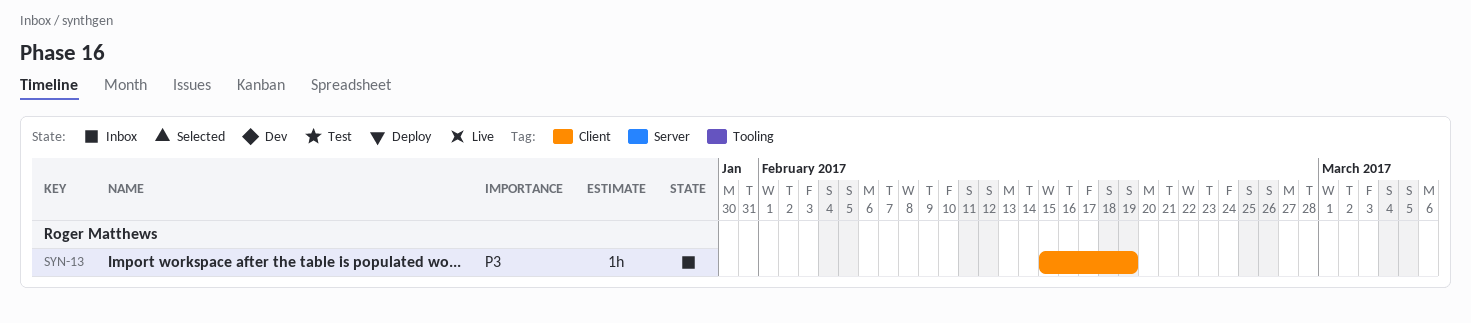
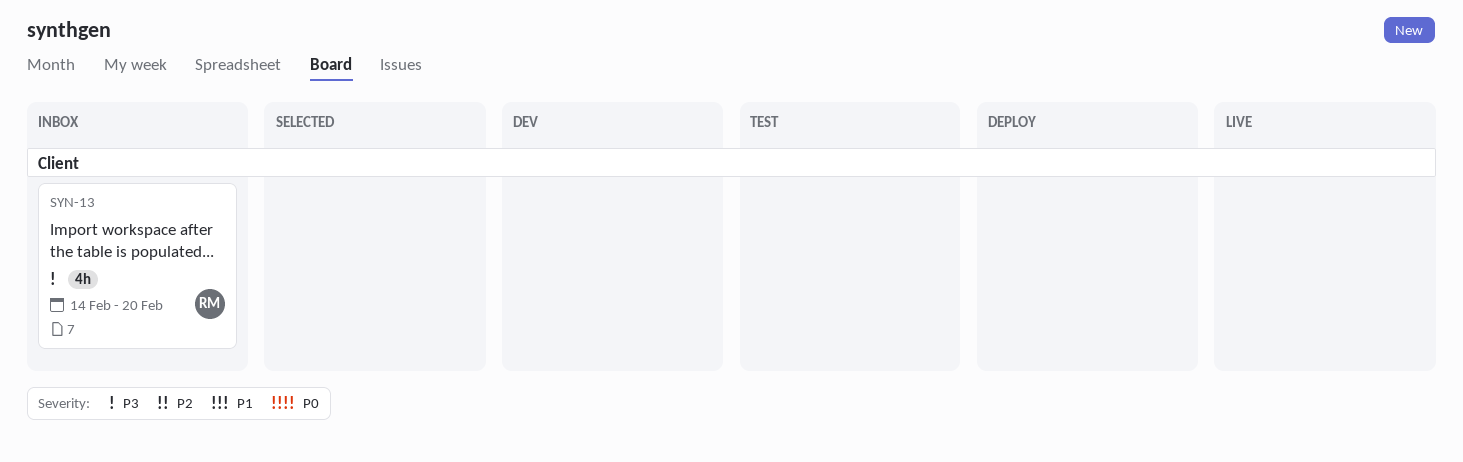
SYN-13, estimate: 1h -> 4h
SYN-13, start: Feb 15 -> Feb 14
SYN-13, due: Feb 19 -> Feb 20

